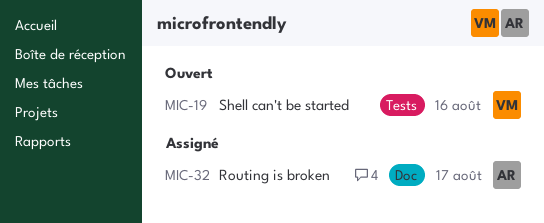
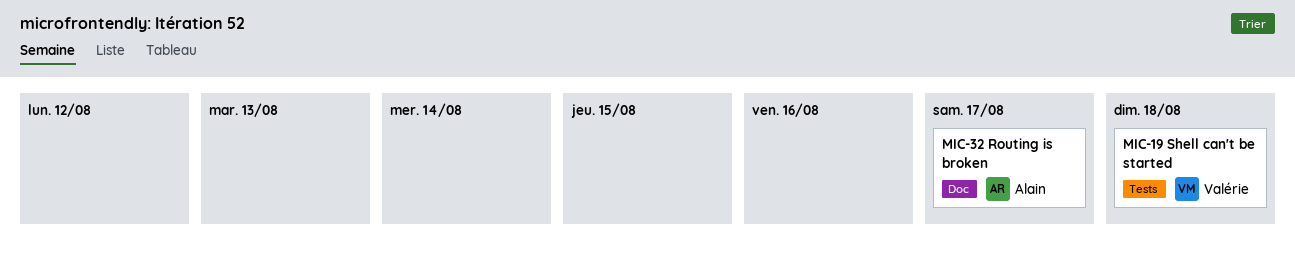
MIC-19, due: Aug 16 -> Aug 18

